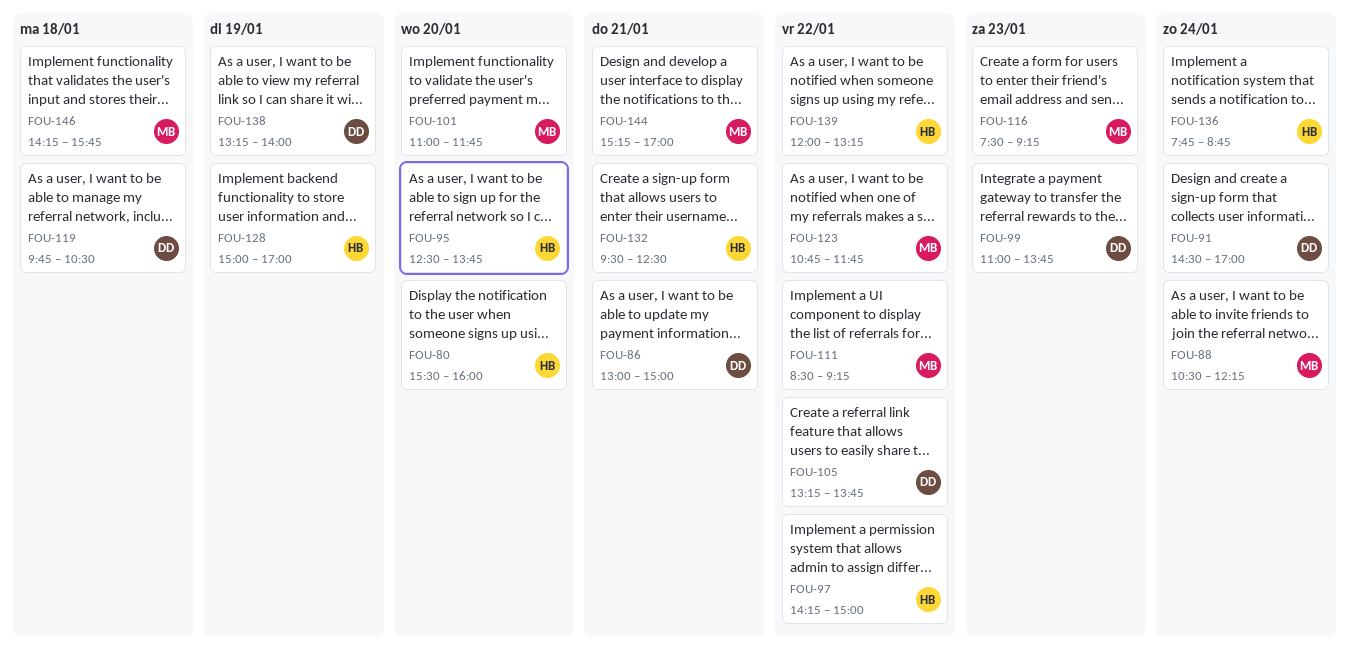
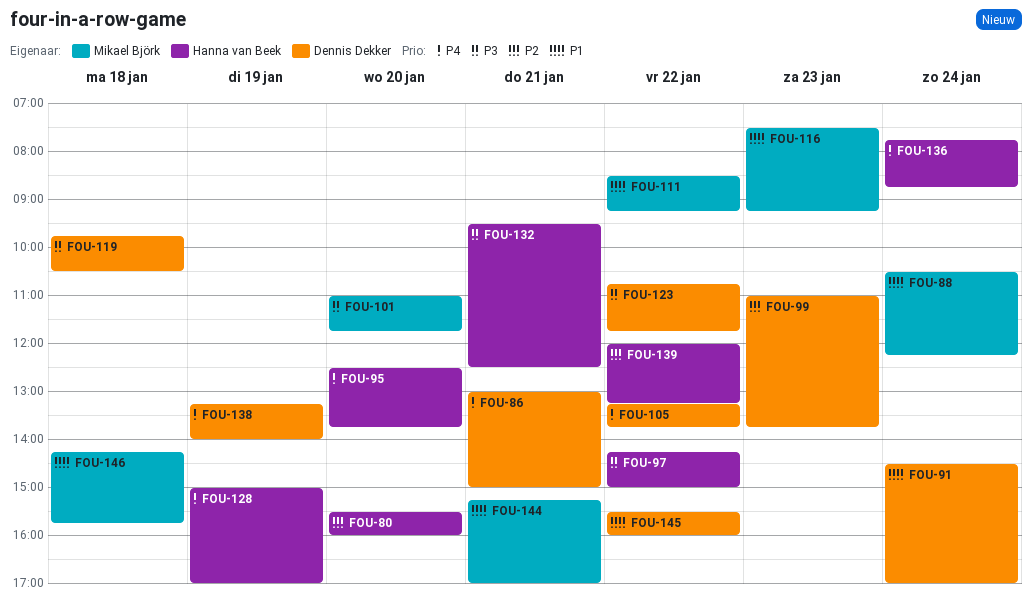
FOU-123, owner: Mikael Björk -> Dennis Dekker
FOU-145: none -> present

